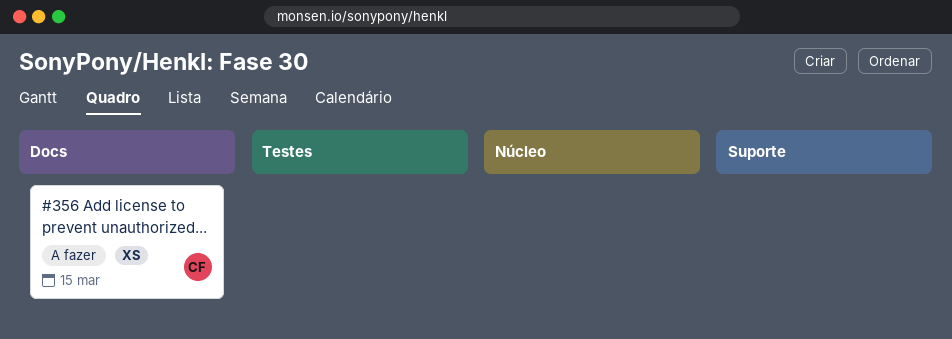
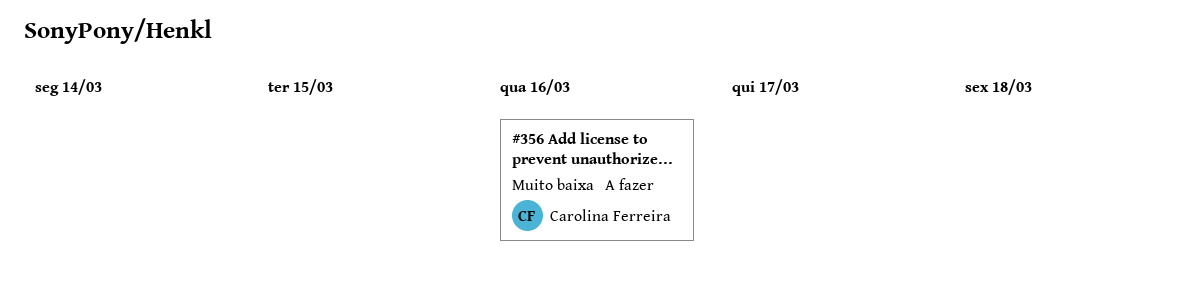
#356, due: Mar 15 -> Mar 16

